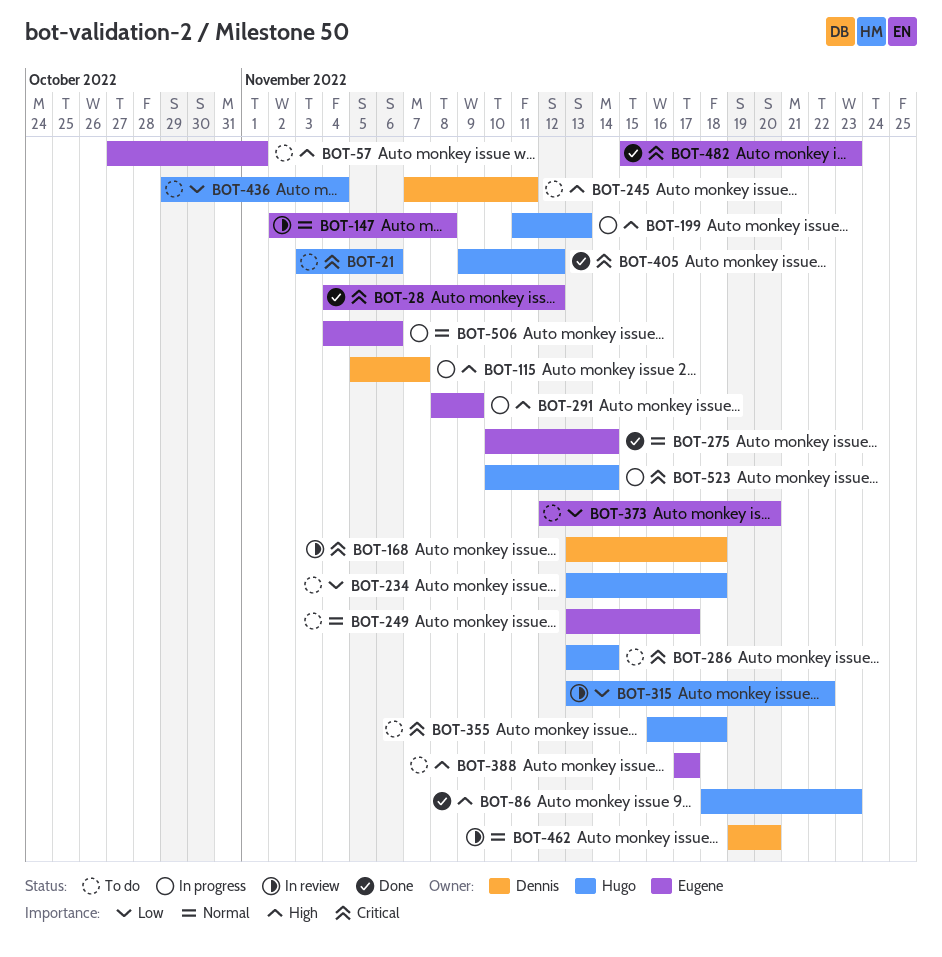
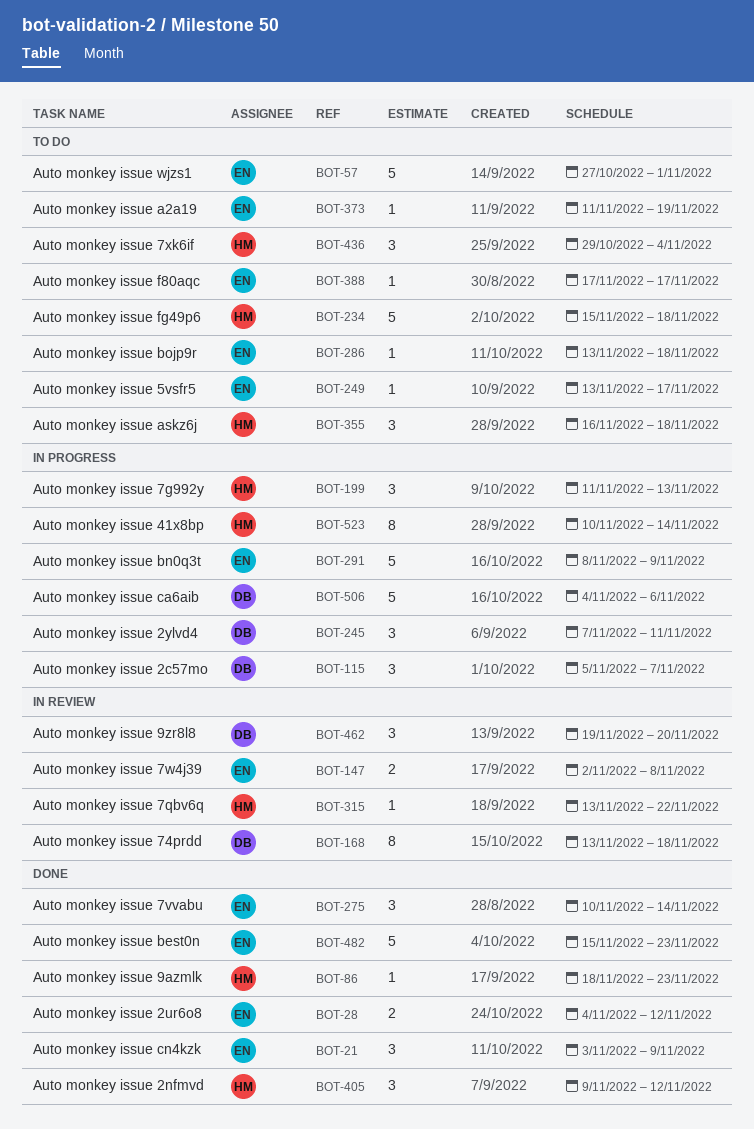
BOT-21, status: To do -> Done
BOT-21, owner: Hugo -> Eugene
BOT-21, due: Nov 6 -> Nov 9
BOT-234, start: Nov 13 -> Nov 15
BOT-245, status: To do -> In progress
BOT-286, owner: Hugo -> Eugene
BOT-286, due: Nov 14 -> Nov 18
BOT-373, start: Nov 12 -> Nov 11
BOT-373, due: Nov 20 -> Nov 19
BOT-506, owner: Eugene -> Dennis

